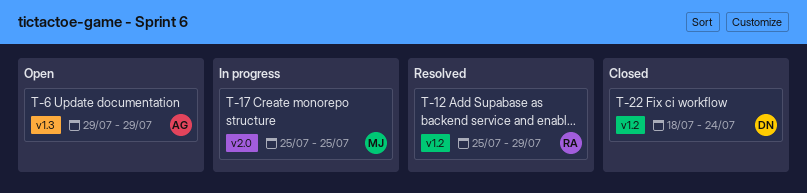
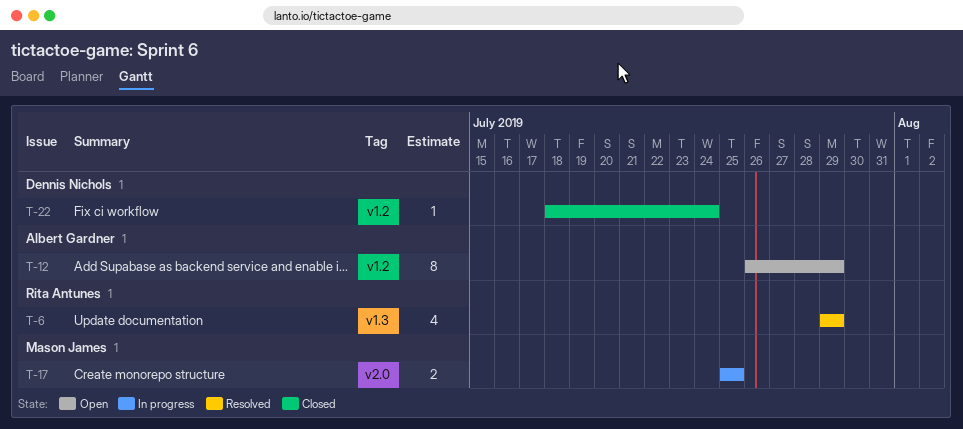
T-6, status: Open -> Resolved
T-6, owner: Albert Gardner -> Rita Antunes
T-12, status: Resolved -> Open
T-12, owner: Rita Antunes -> Albert Gardner
T-12, start: Jul 25 -> Jul 26

